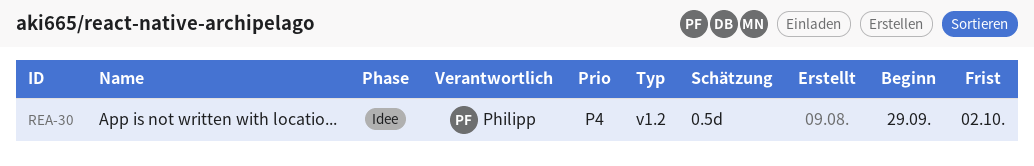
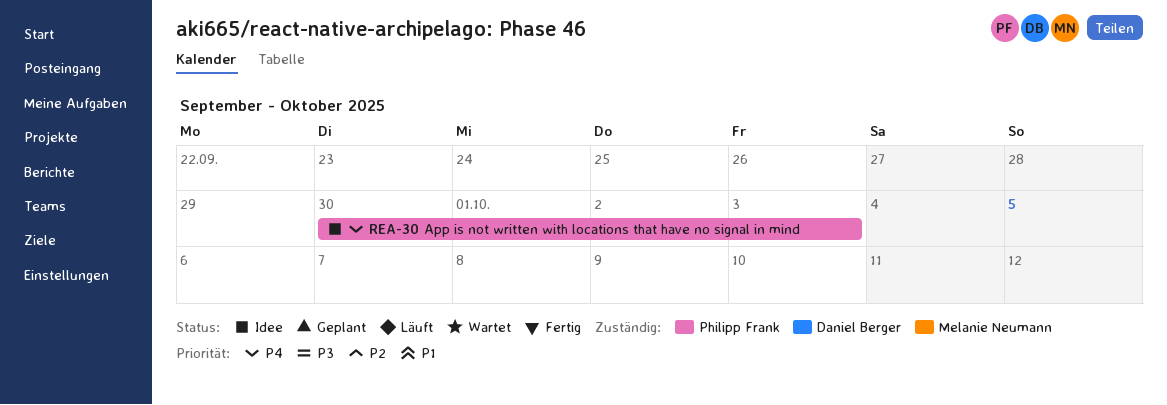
REA-30, start: Sep 29 -> Sep 30
REA-30, due: Oct 2 -> Oct 3

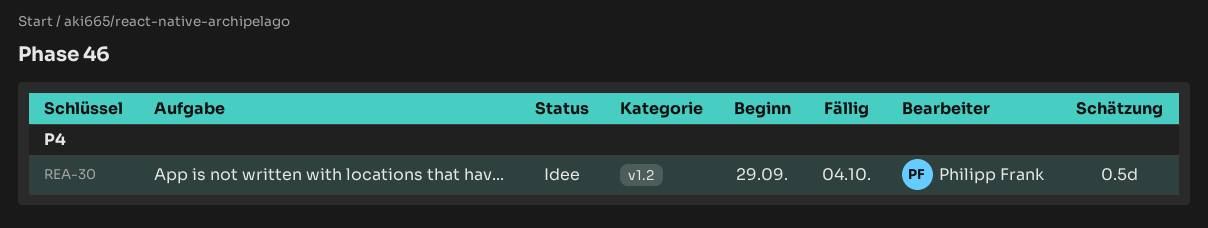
REA-30, start: Sep 30 -> Sep 29
REA-30, due: Oct 3 -> Oct 4

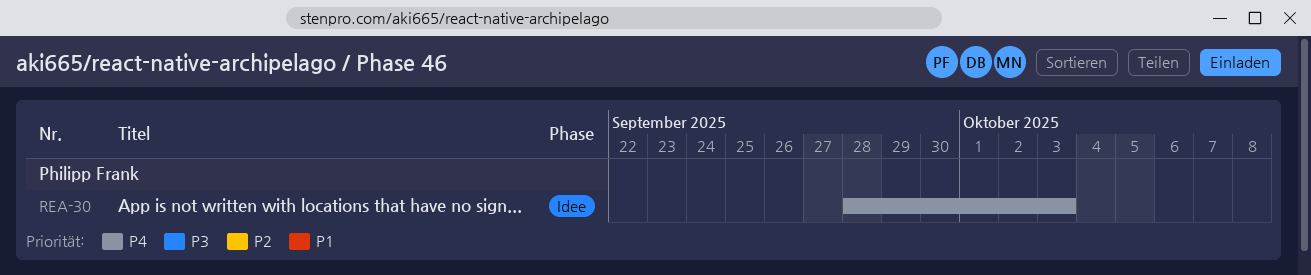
REA-30, start: Sep 29 -> Sep 28
REA-30, due: Oct 4 -> Oct 3

